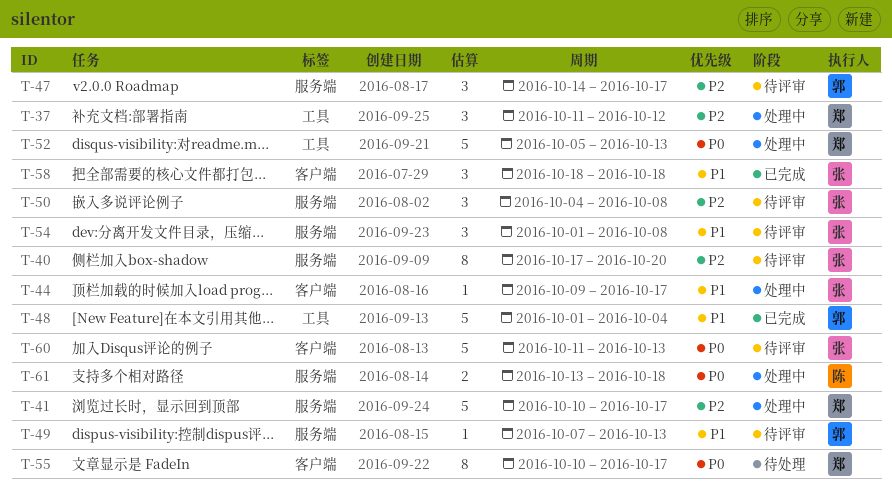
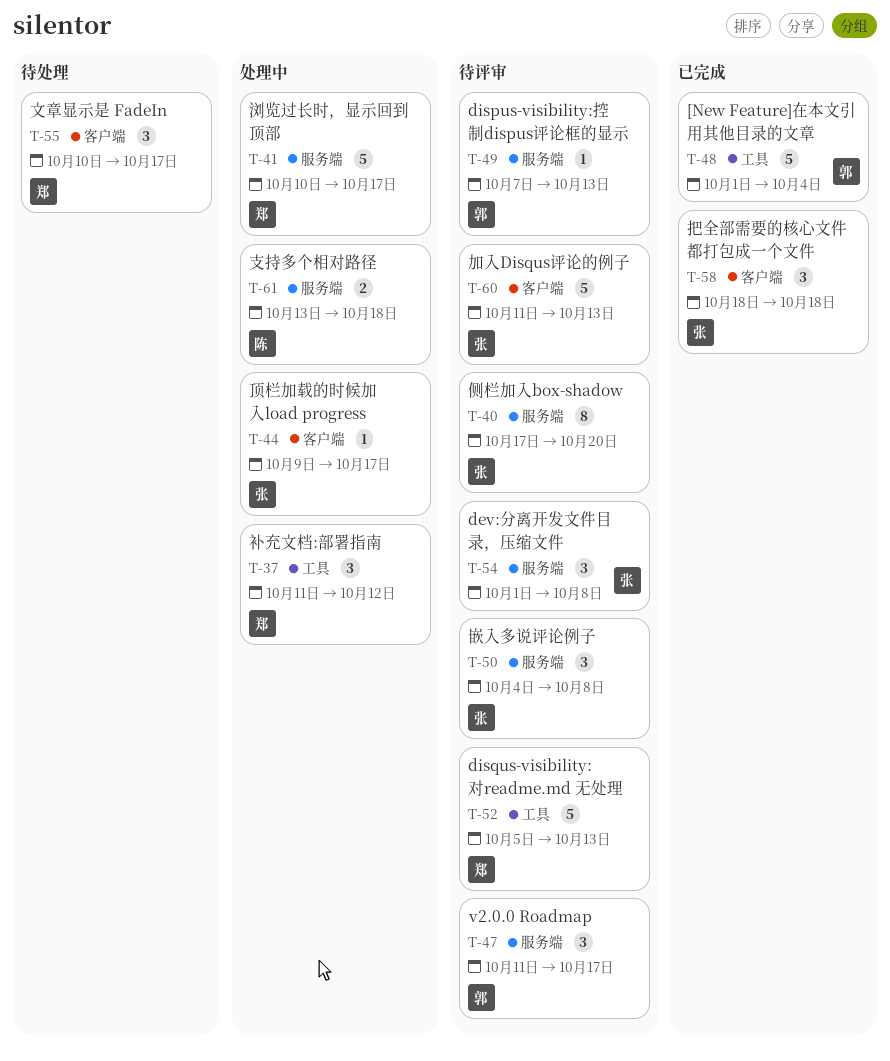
T-47, start: Oct 14 -> Oct 11
T-52, status: 处理中 -> 待评审
T-55, estimate: 8 -> 3

